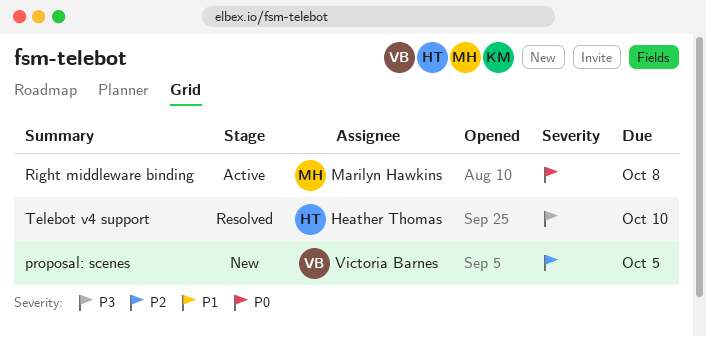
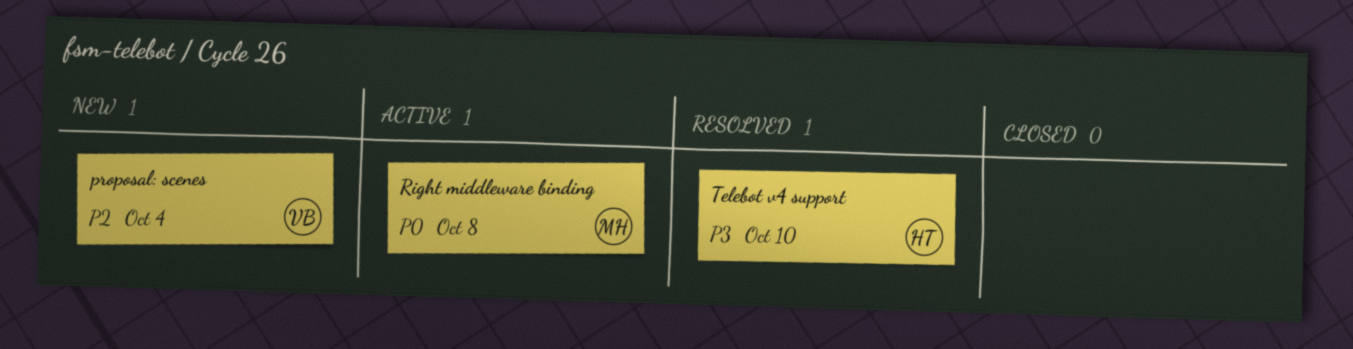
proposal: scenes, due: Oct 5 -> Oct 4

